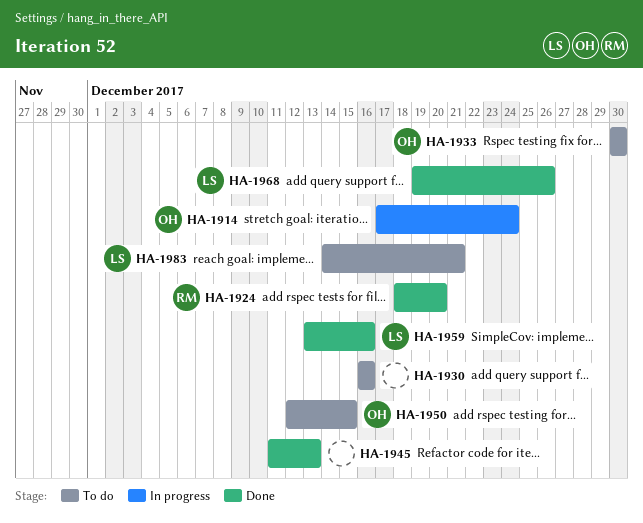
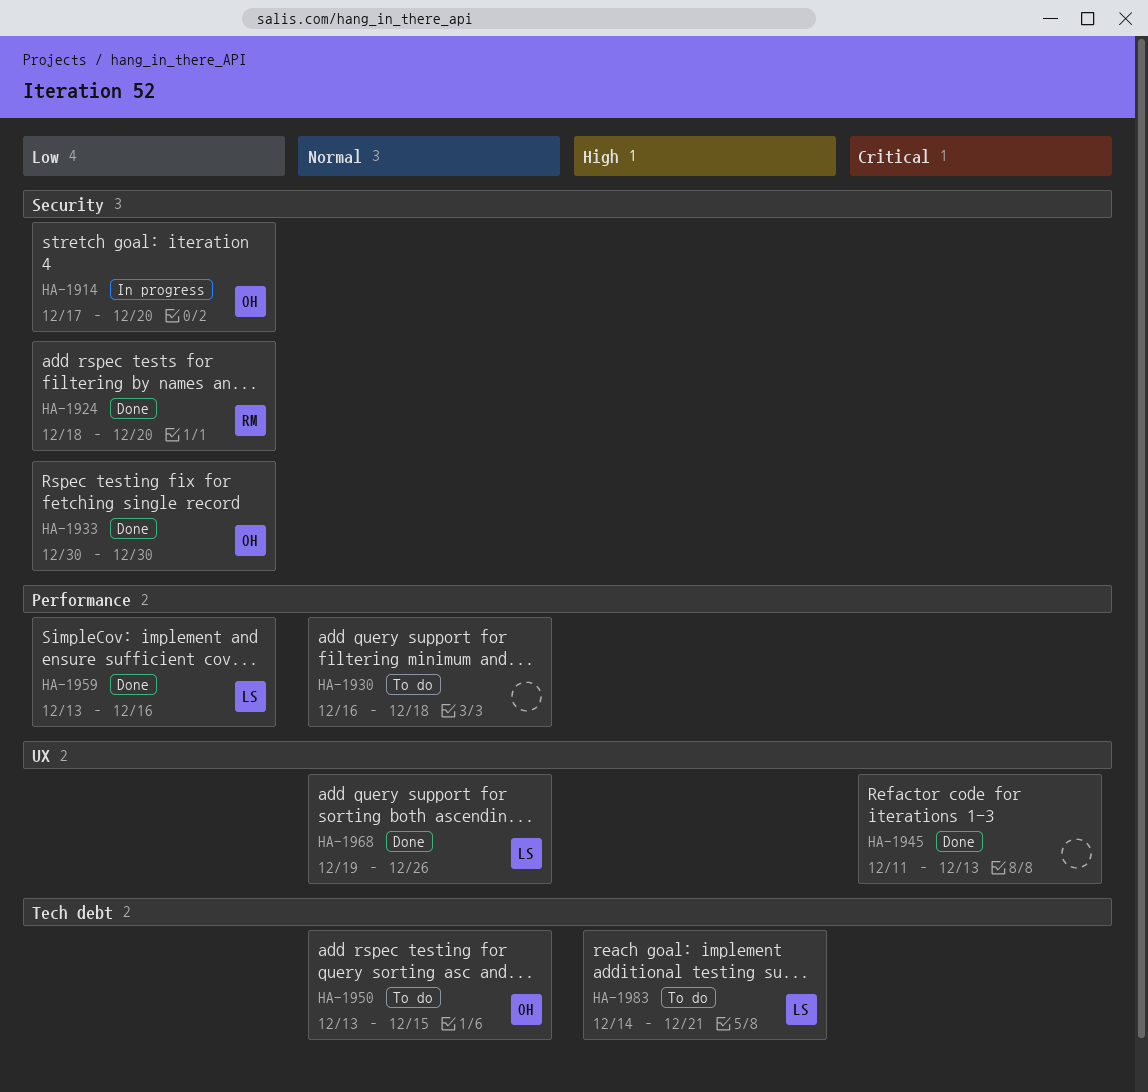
HA-1914, due: Dec 24 -> Dec 20
HA-1930, due: Dec 16 -> Dec 18
HA-1933, status: To do -> Done
HA-1950, start: Dec 12 -> Dec 13

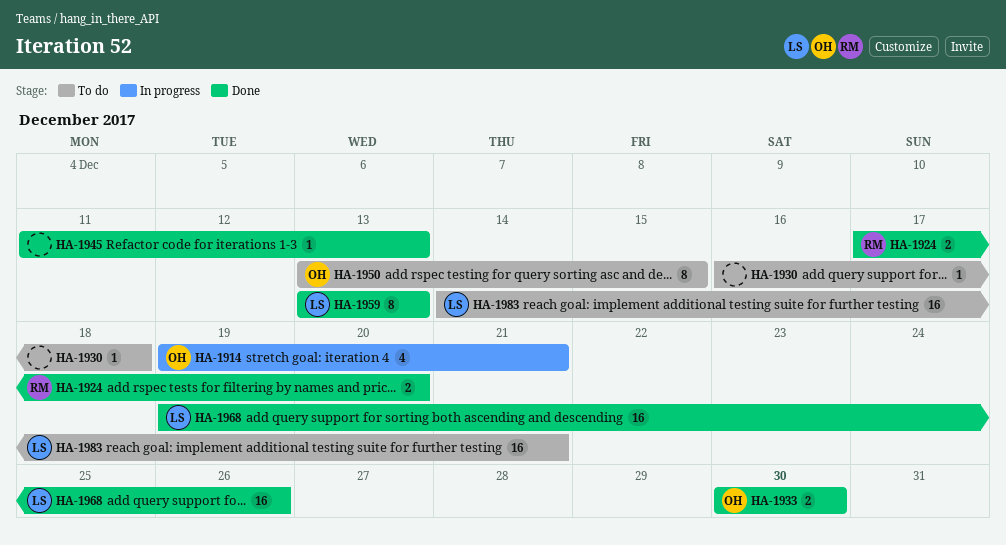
HA-1914, start: Dec 17 -> Dec 19
HA-1914, due: Dec 20 -> Dec 21
HA-1924, start: Dec 18 -> Dec 17
HA-1959, due: Dec 16 -> Dec 13

